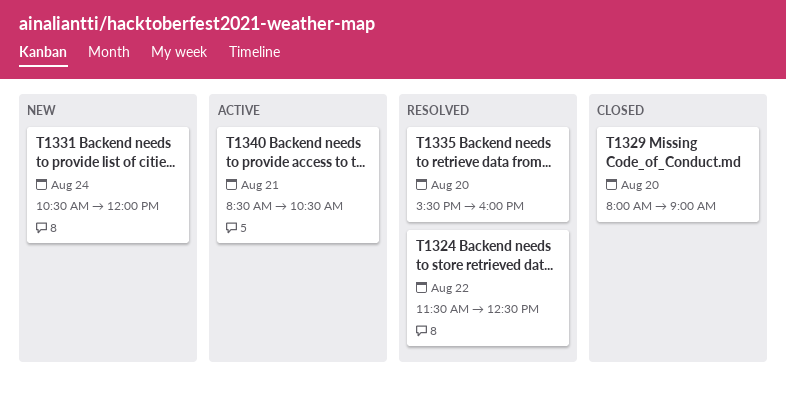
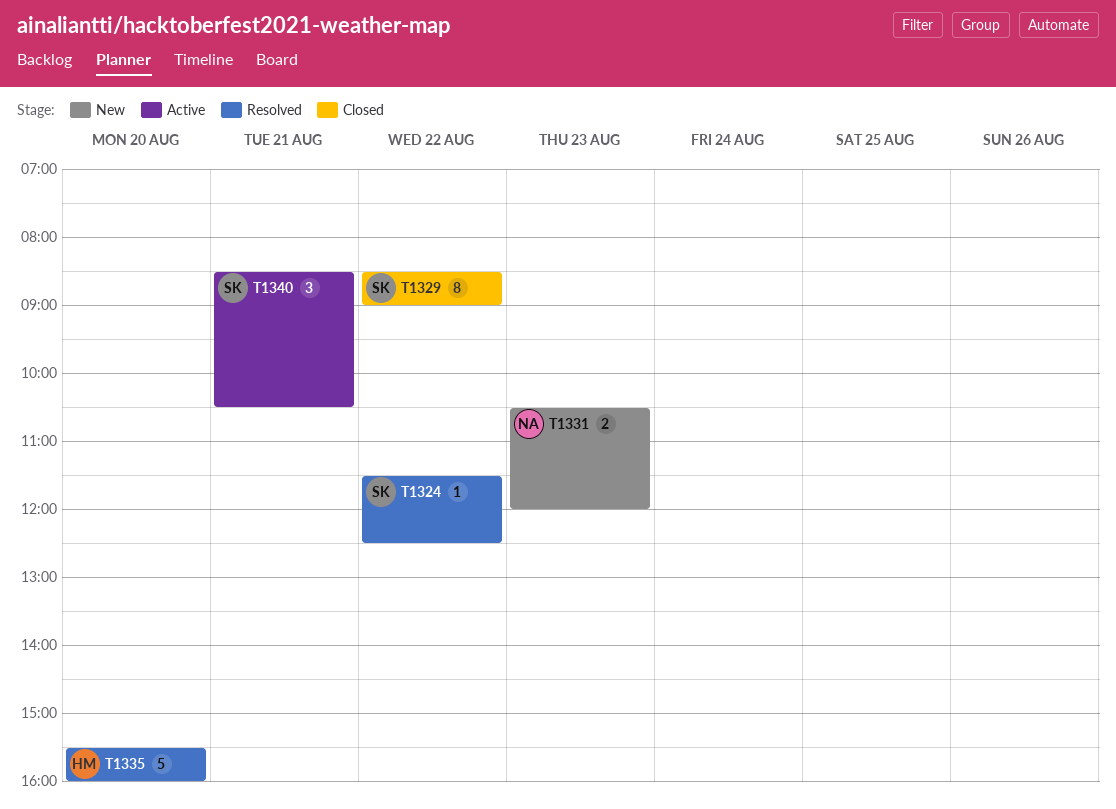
T1329, day: Aug 20 -> Aug 22
T1329, begins: 08:00 -> 08:30
T1331, day: Aug 24 -> Aug 23

